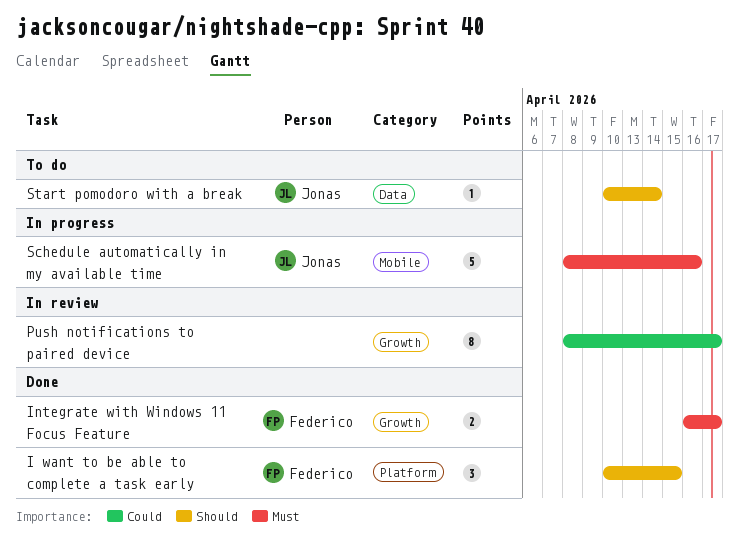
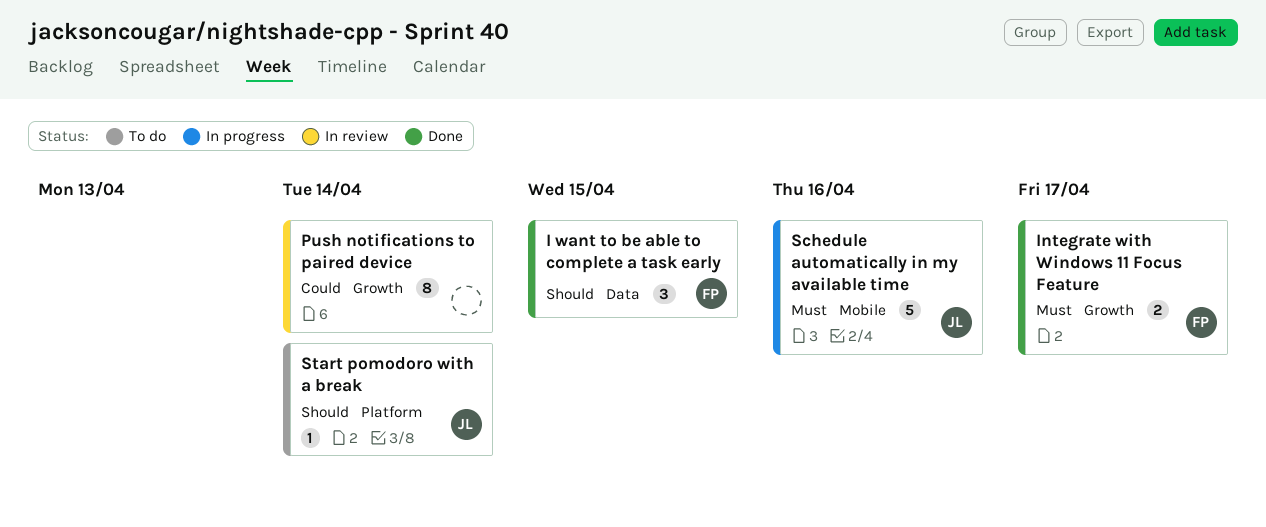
I want to be able to complete a task early, label: Platform -> Data
Push notifications to paired device, due: Apr 17 -> Apr 14
Start pomodoro with a break, label: Data -> Platform

